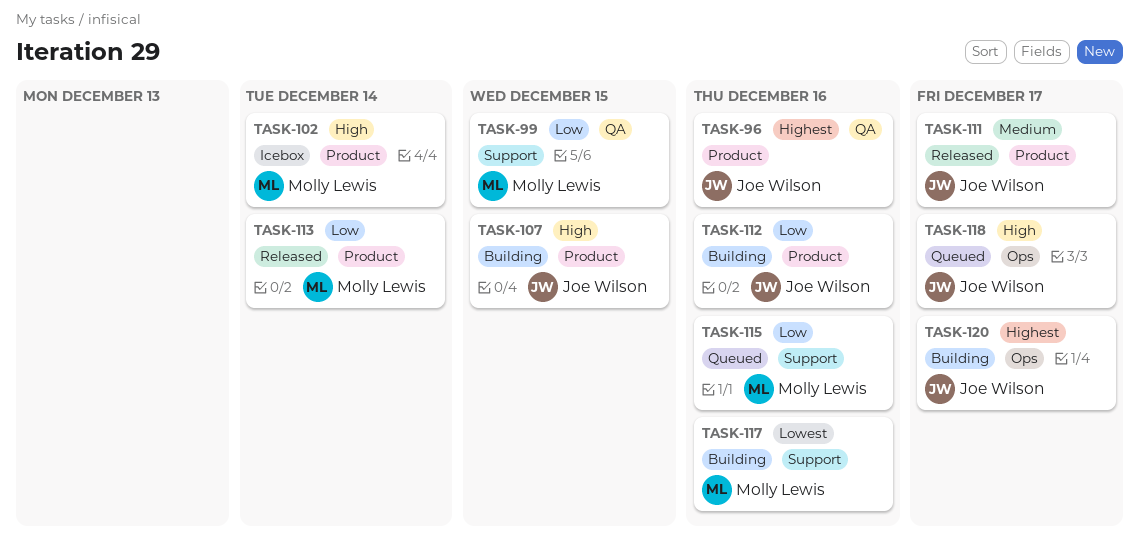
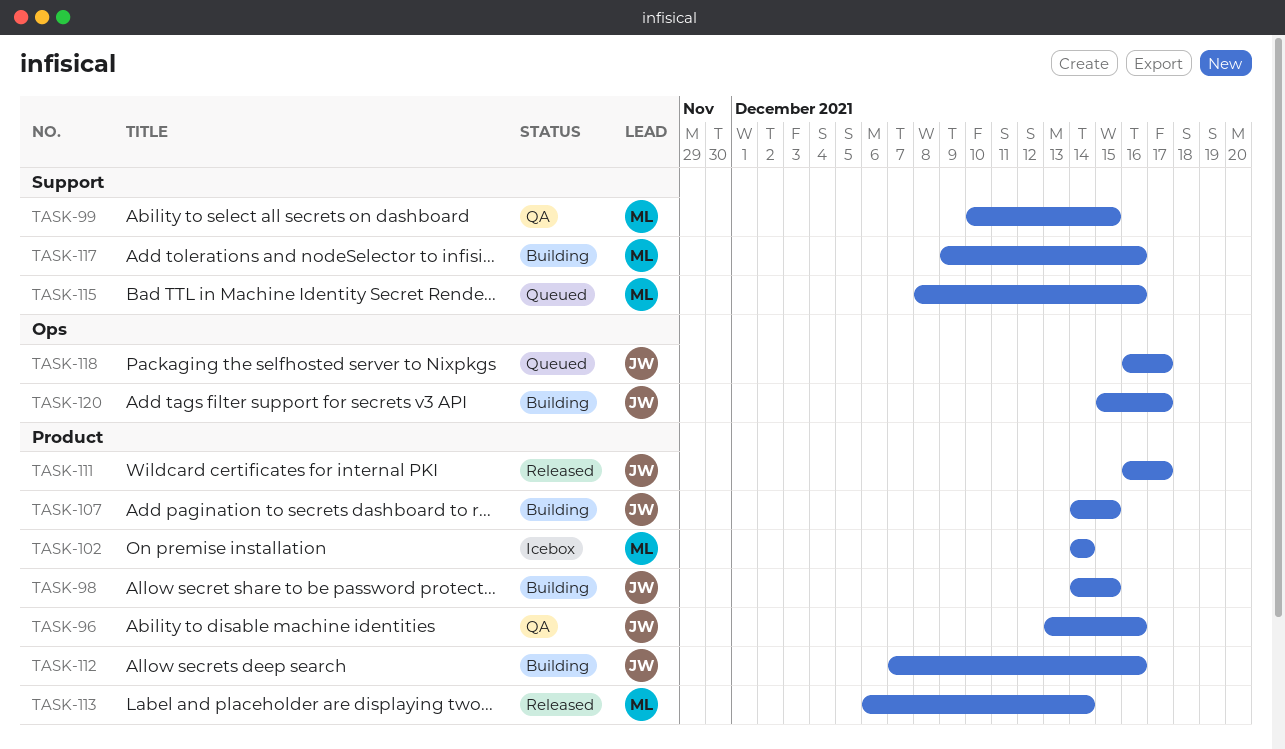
TASK-98: none -> present

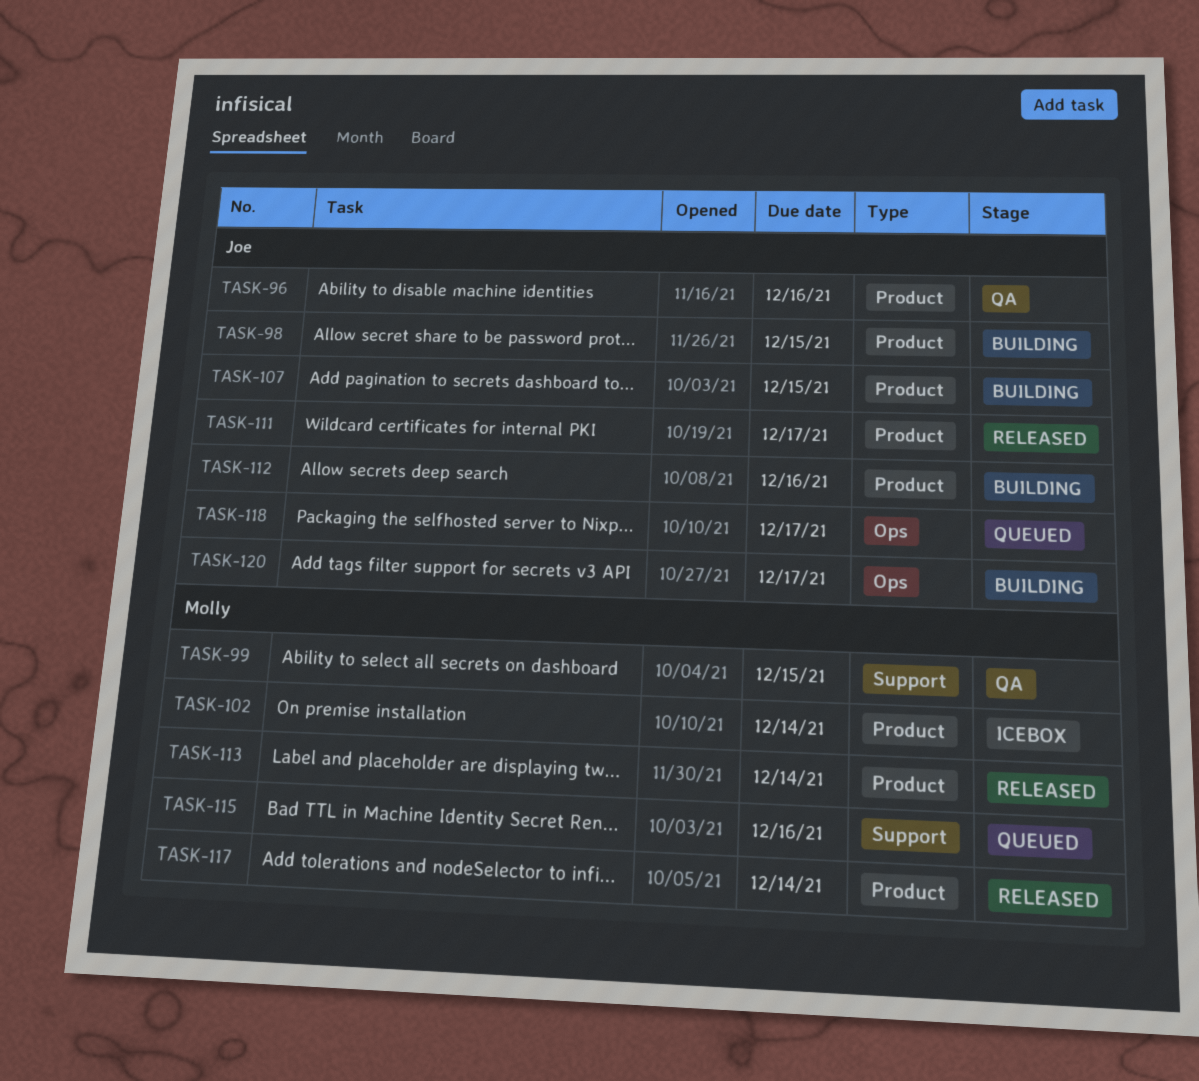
TASK-117, status: Building -> Released
TASK-117, label: Support -> Product
TASK-117, due: Dec 16 -> Dec 14

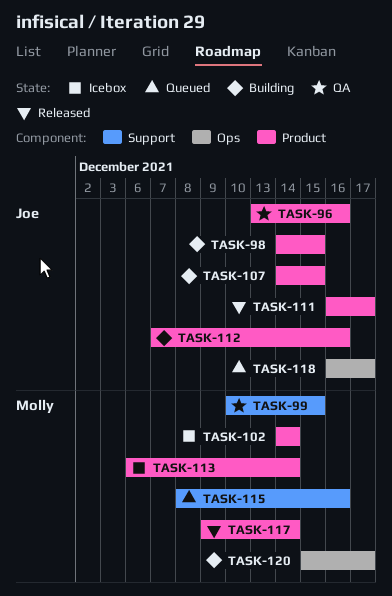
TASK-113, status: Released -> Icebox
TASK-120, owner: Joe -> Molly

